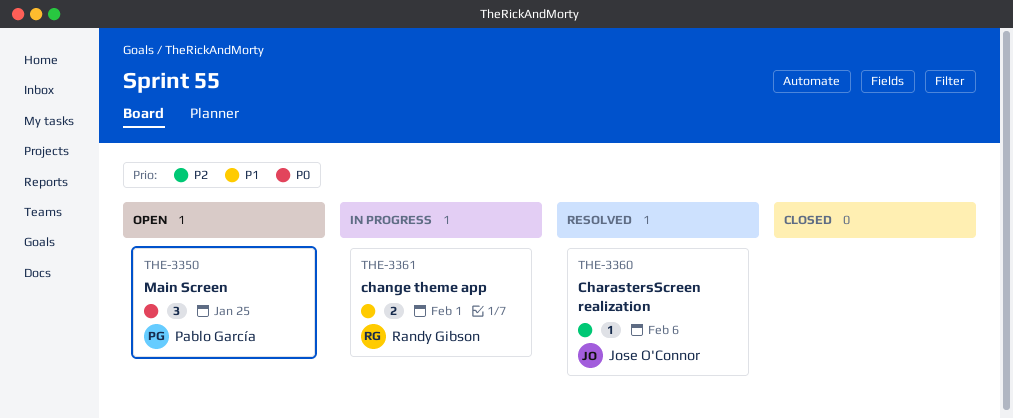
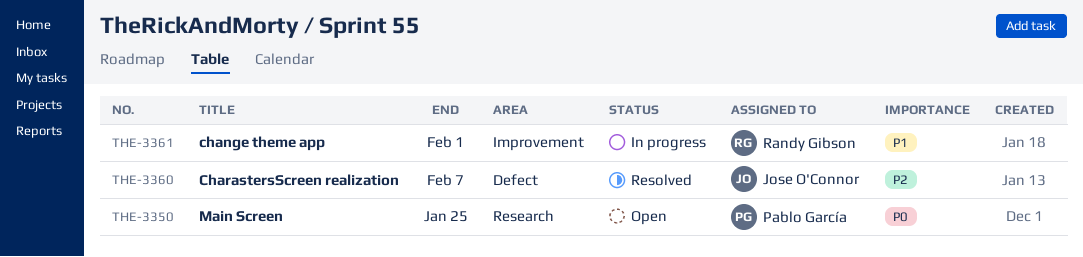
THE-3360, due: Feb 6 -> Feb 7

